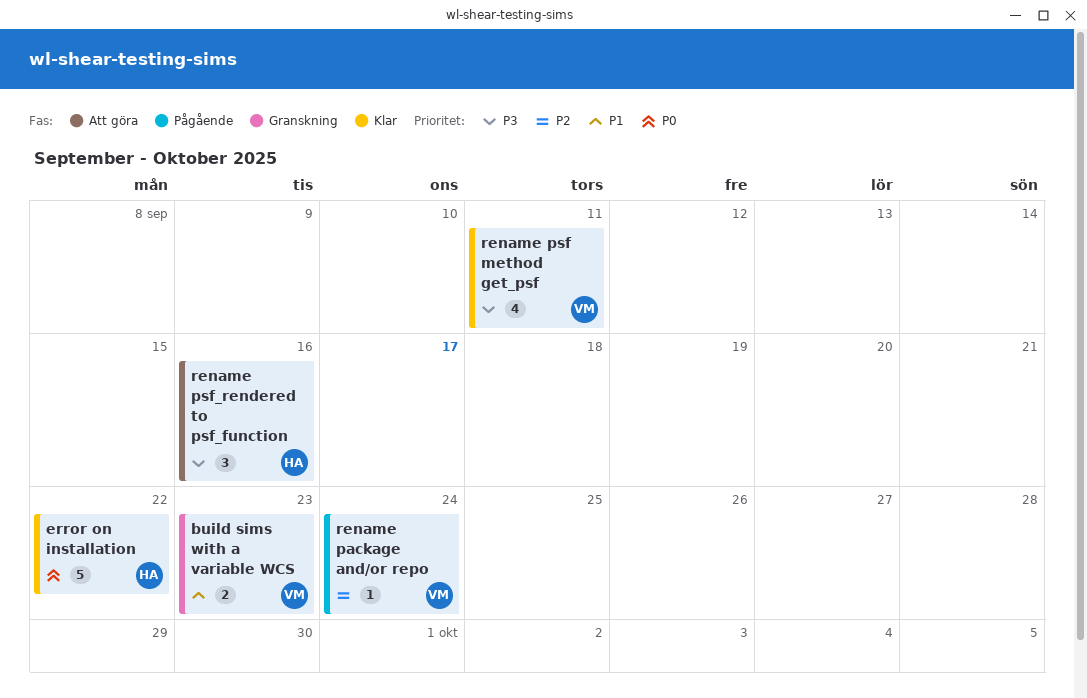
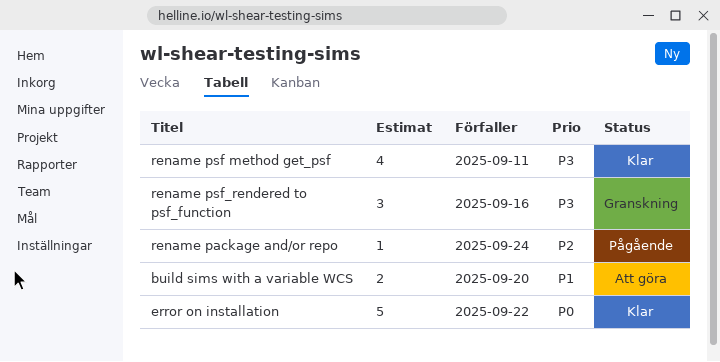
build sims with a variable WCS, status: Granskning -> Att göra
build sims with a variable WCS, due: Sep 23 -> Sep 20
rename psf_rendered to psf_function, status: Att göra -> Granskning

